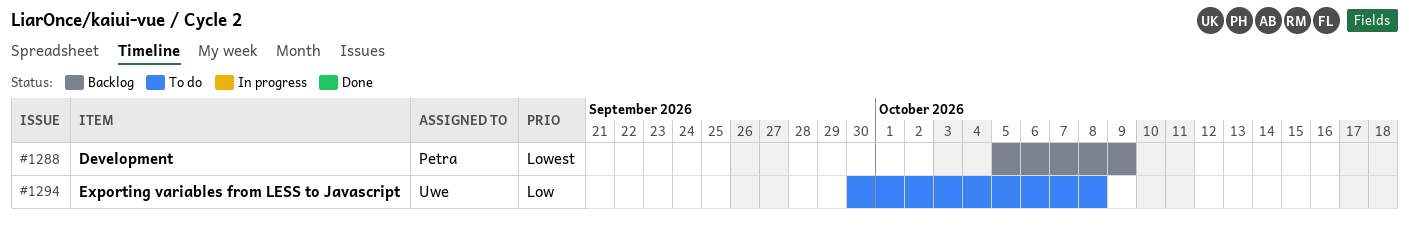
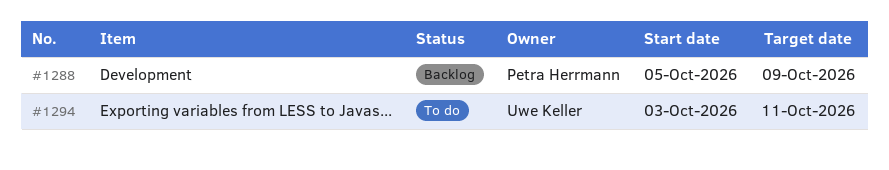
#1294, start: Sep 30 -> Oct 3
#1294, due: Oct 8 -> Oct 11

